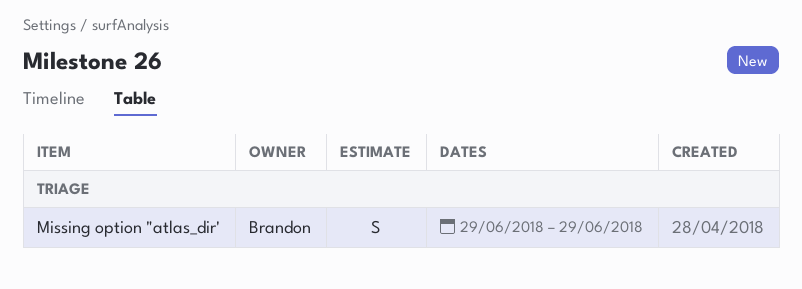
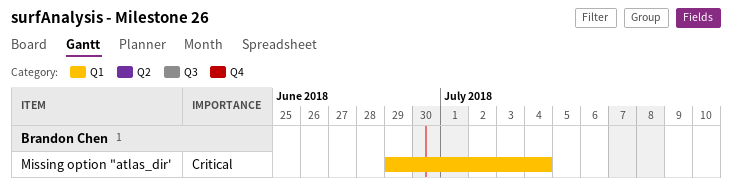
Missing option "atlas_dir', due: Jun 29 -> Jul 4

